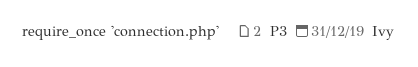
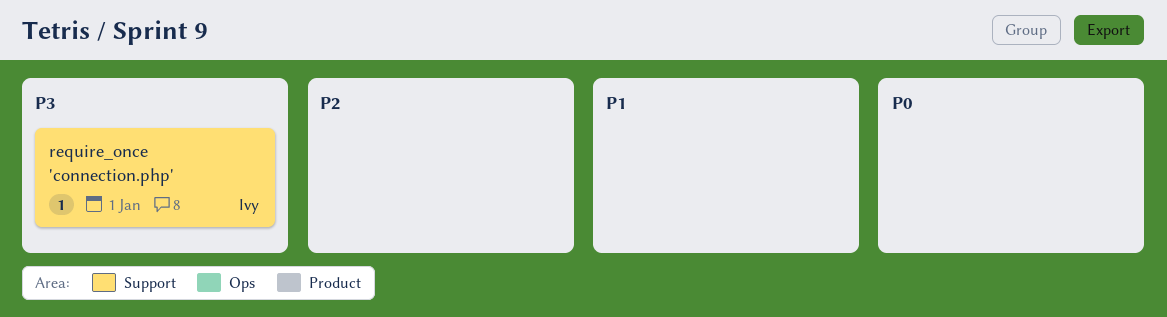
require_once 'connection.php', due: Dec 31 -> Jan 1

